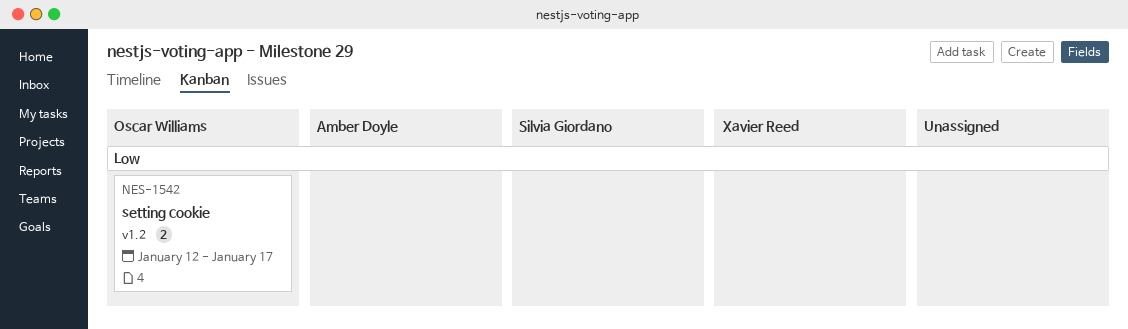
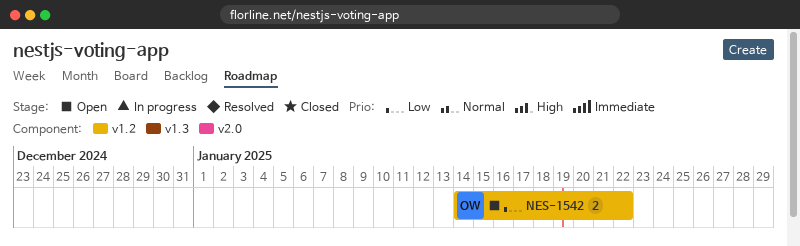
NES-1542, start: Jan 12 -> Jan 14
NES-1542, due: Jan 17 -> Jan 22

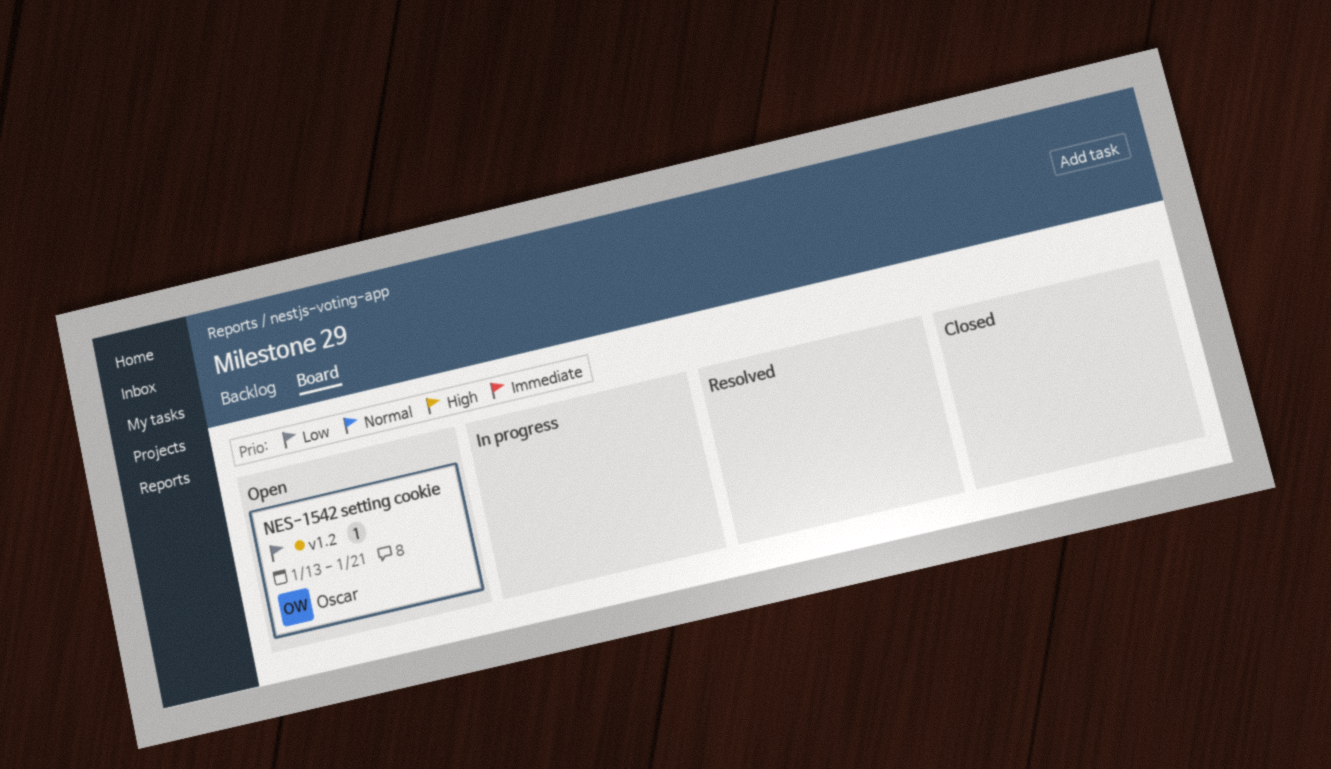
NES-1542, estimate: 2 -> 1
NES-1542, start: Jan 14 -> Jan 13
NES-1542, due: Jan 22 -> Jan 21

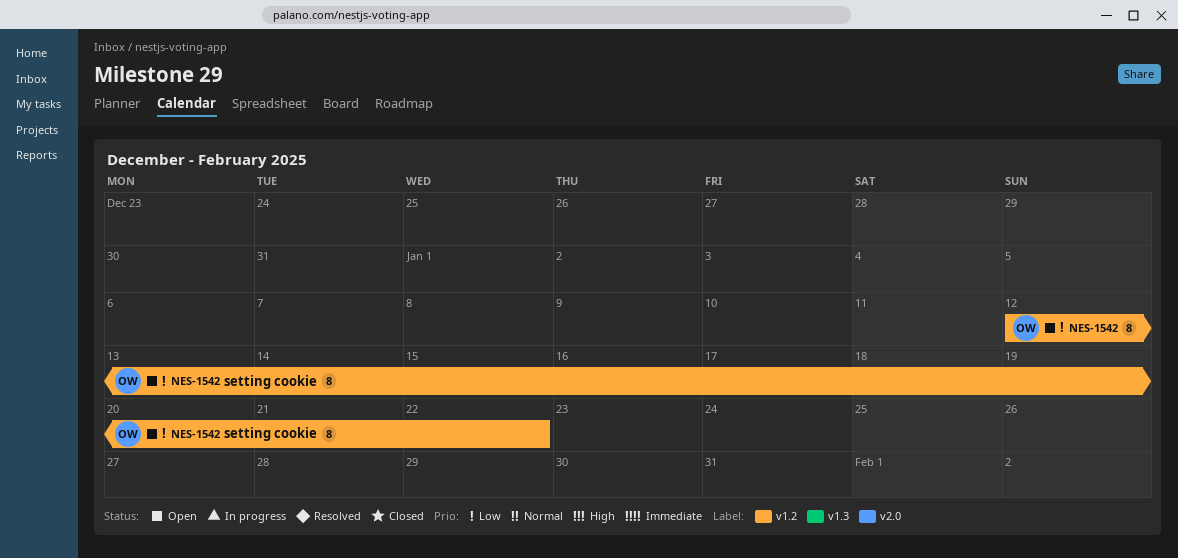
NES-1542, estimate: 1 -> 8
NES-1542, start: Jan 13 -> Jan 12
NES-1542, due: Jan 21 -> Jan 22

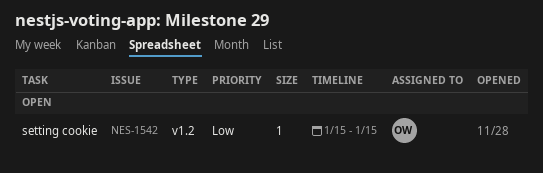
NES-1542, estimate: 8 -> 1
NES-1542, start: Jan 12 -> Jan 15
NES-1542, due: Jan 22 -> Jan 15

